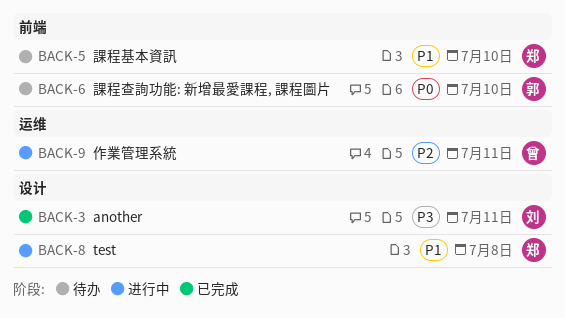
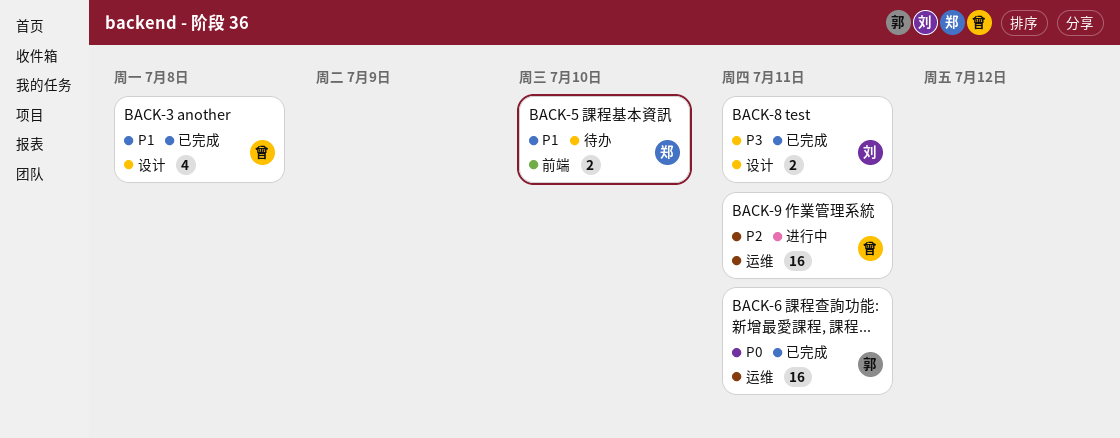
BACK-3, owner: 刘 -> 曾
BACK-3, priority: P3 -> P1
BACK-3, due: Jul 11 -> Jul 8
BACK-6, status: 待办 -> 已完成
BACK-6, label: 前端 -> 运维
BACK-6, due: Jul 10 -> Jul 11
BACK-8, status: 进行中 -> 已完成
BACK-8, owner: 郑 -> 刘
BACK-8, priority: P1 -> P3
BACK-8, due: Jul 8 -> Jul 11

